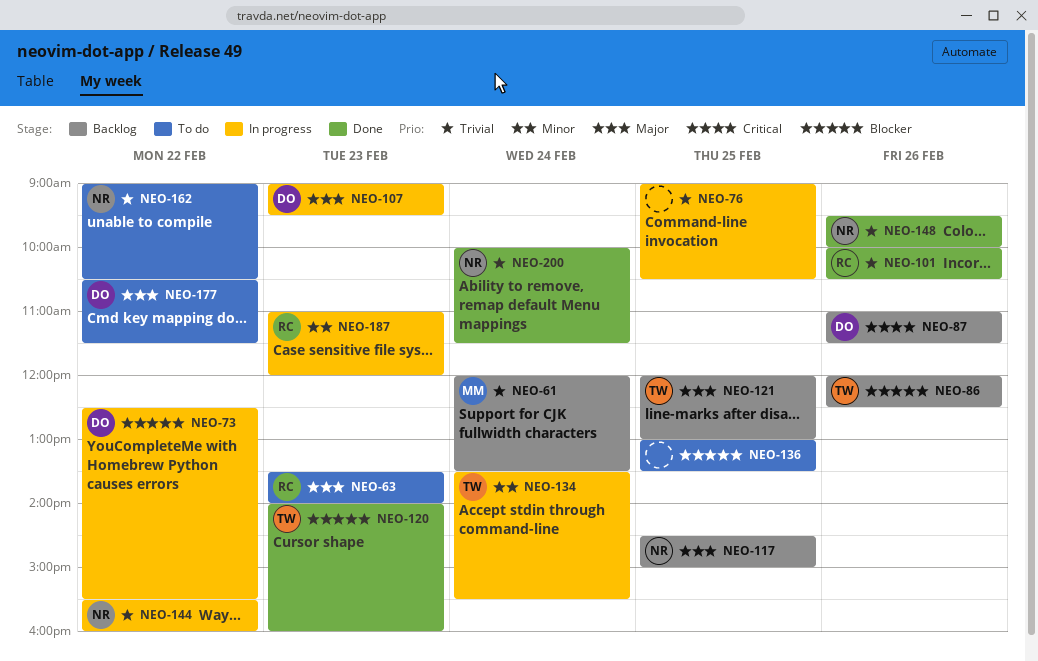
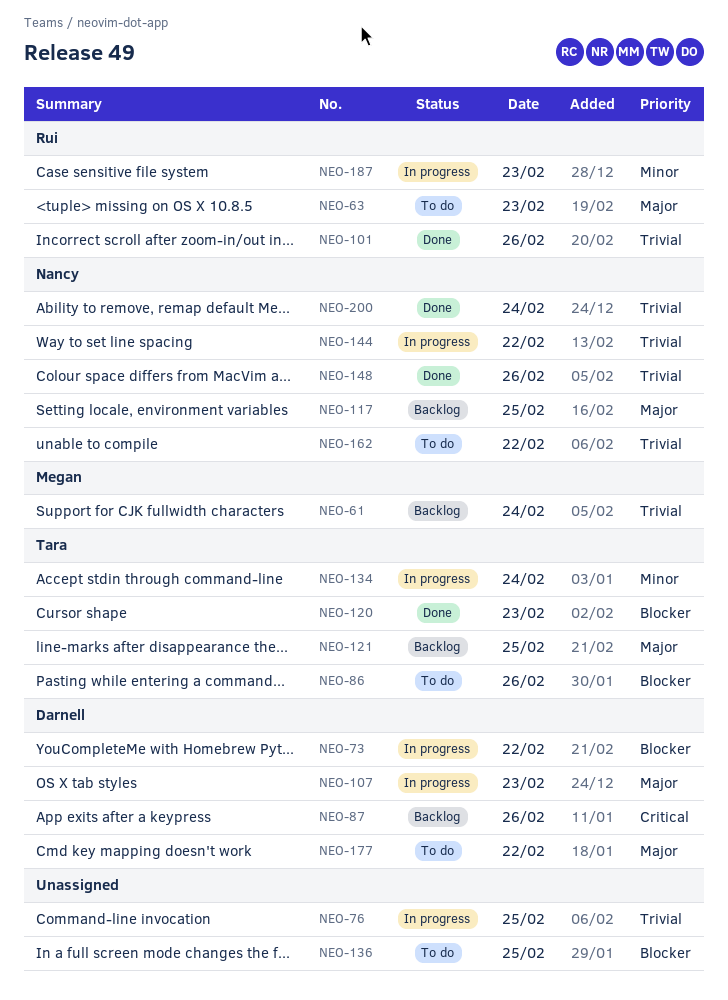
NEO-86, status: Backlog -> To do

